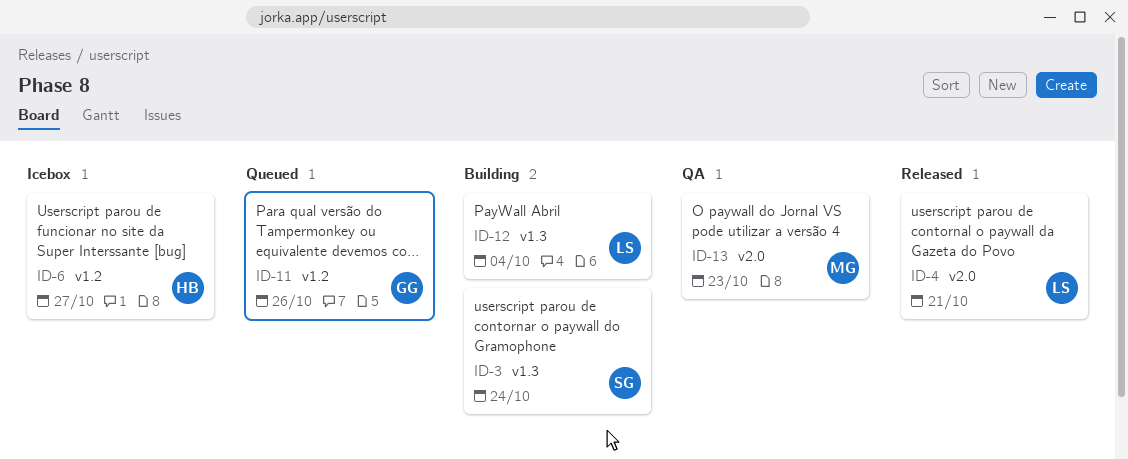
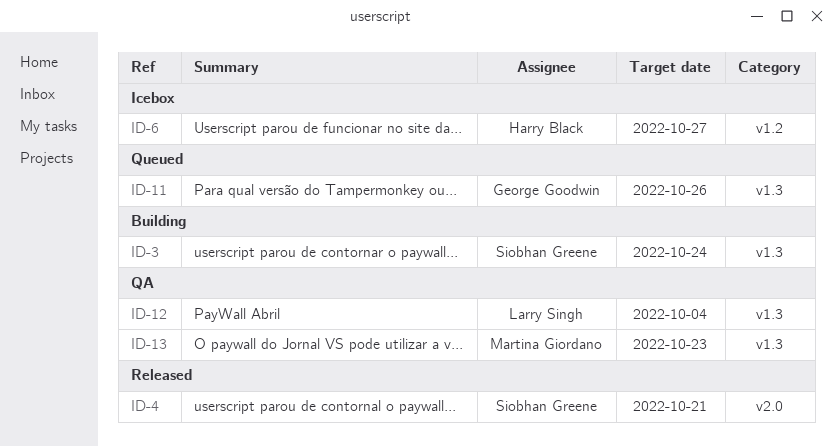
ID-4, owner: Larry Singh -> Siobhan Greene
ID-11, label: v1.2 -> v1.3
ID-12, status: Building -> QA
ID-13, label: v2.0 -> v1.3

